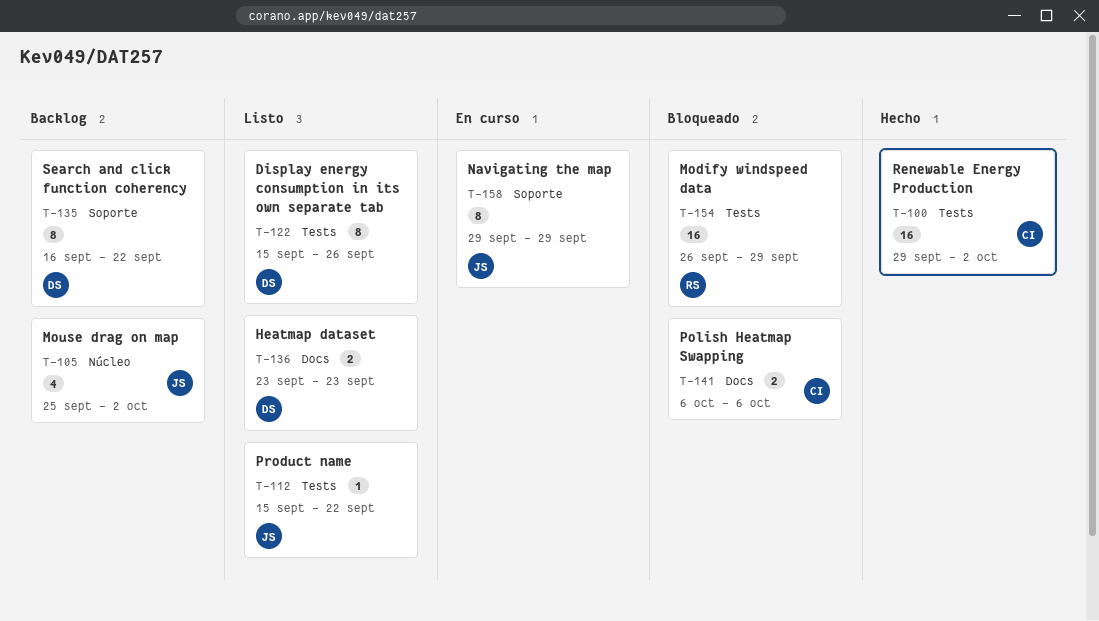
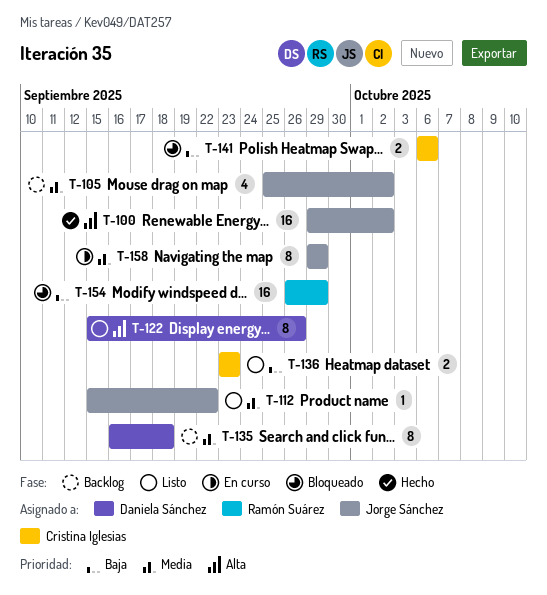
T-100, owner: Cristina Iglesias -> Jorge Sánchez
T-135, due: Sep 22 -> Sep 18
T-136, owner: Daniela Sánchez -> Cristina Iglesias

